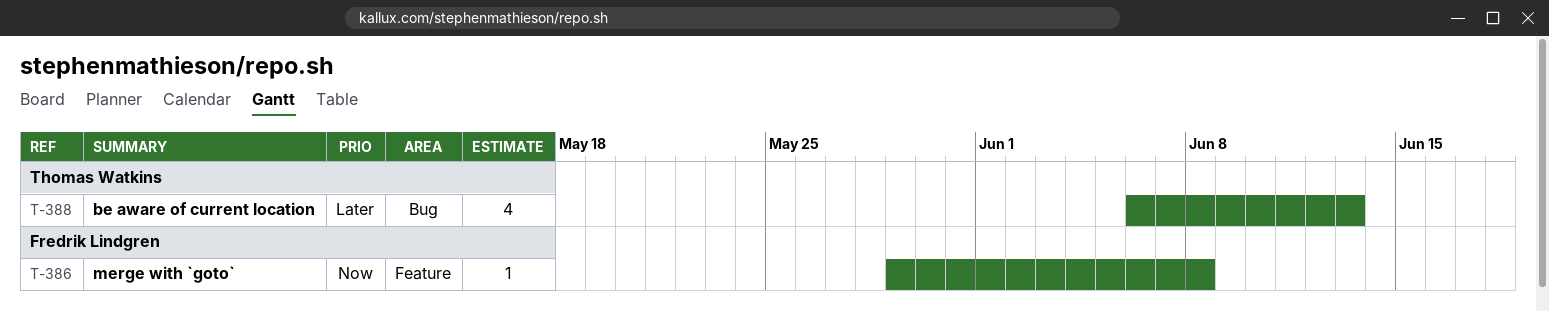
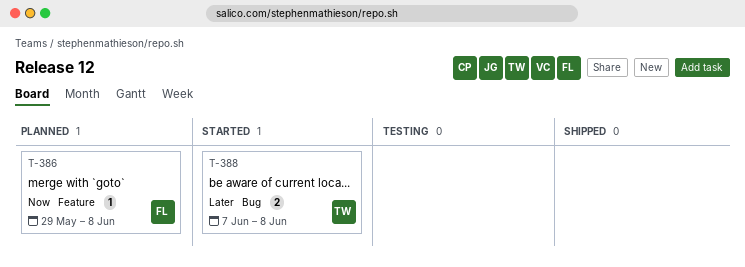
T-388, estimate: 4 -> 2
T-388, start: Jun 6 -> Jun 7
T-388, due: Jun 13 -> Jun 8

